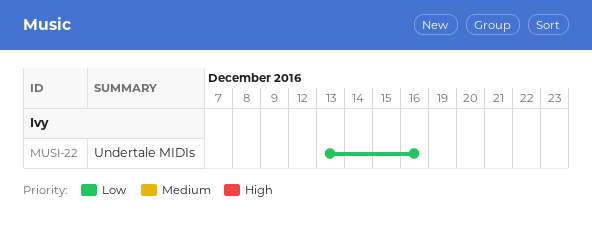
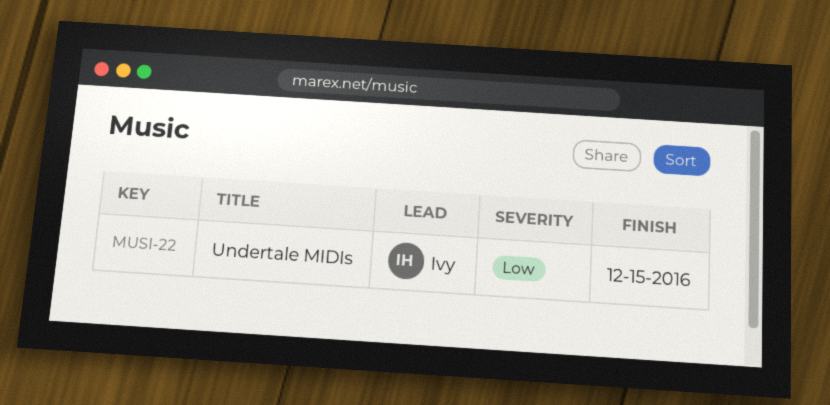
MUSI-22, due: Dec 16 -> Dec 15

